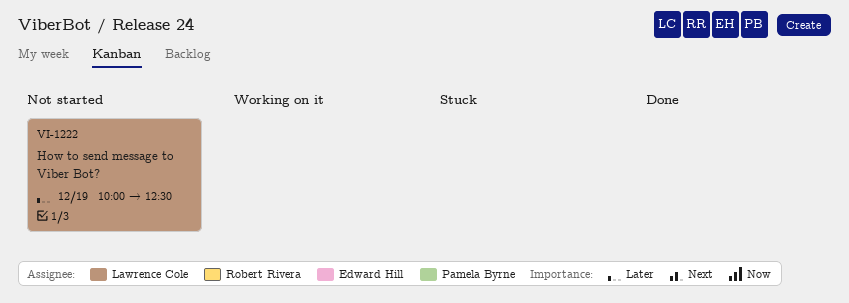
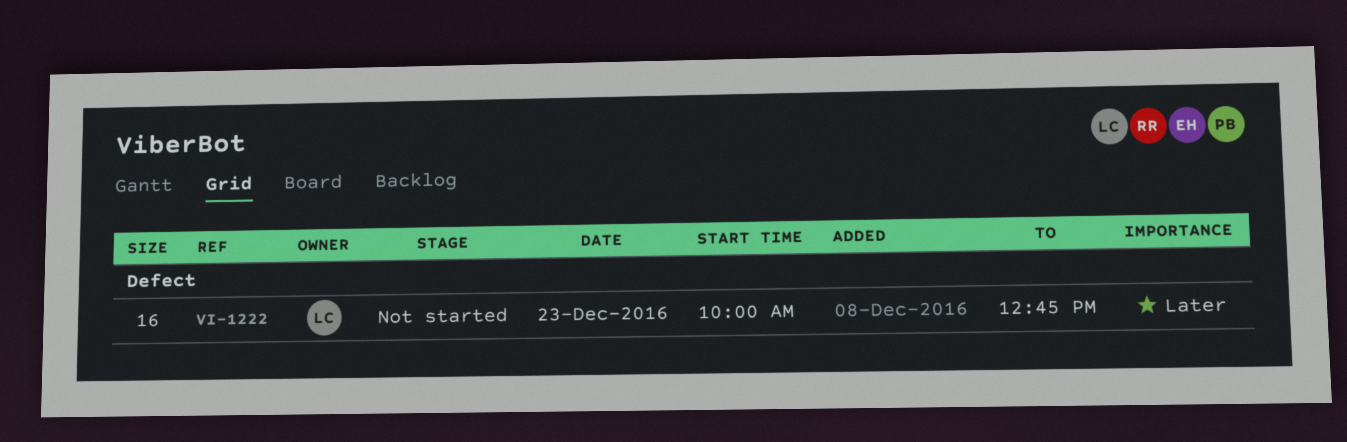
VI-1222, day: Dec 19 -> Dec 23
VI-1222, ends: 12:30 -> 12:45

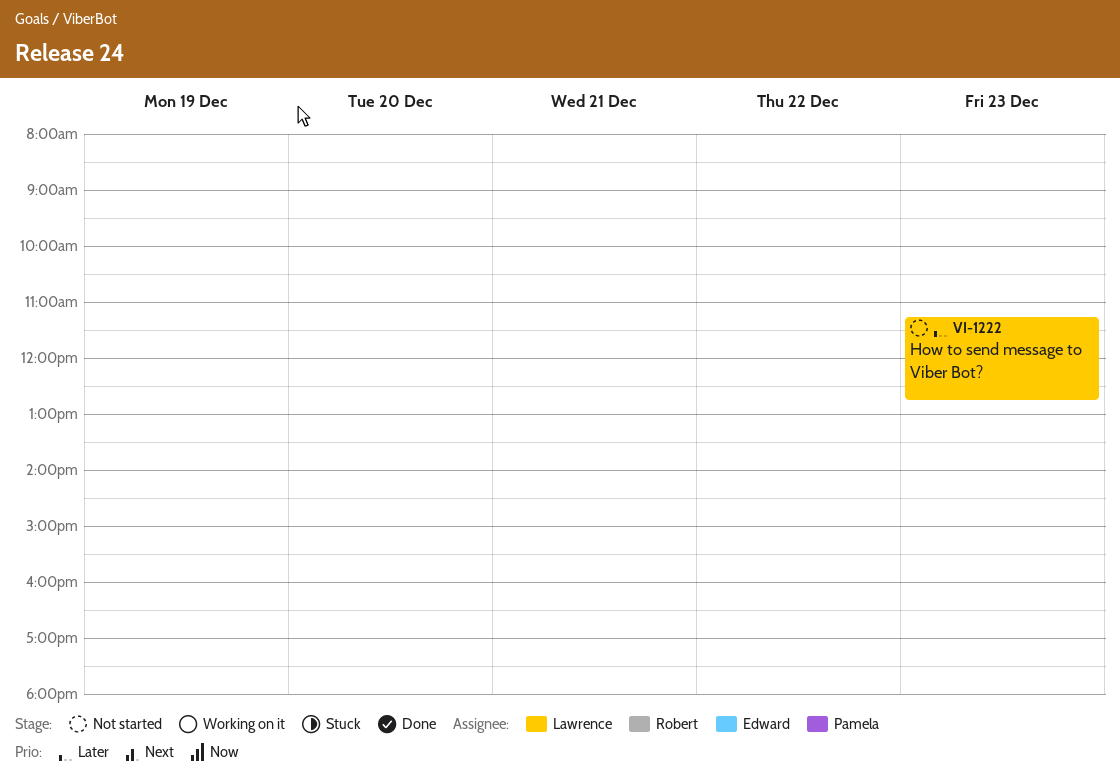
VI-1222, begins: 10:00 -> 11:15

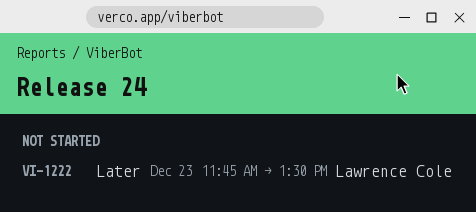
VI-1222, begins: 11:15 -> 11:45
VI-1222, ends: 12:45 -> 13:30

